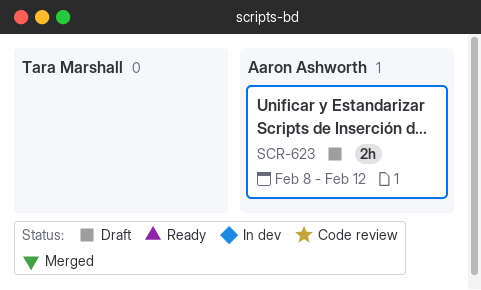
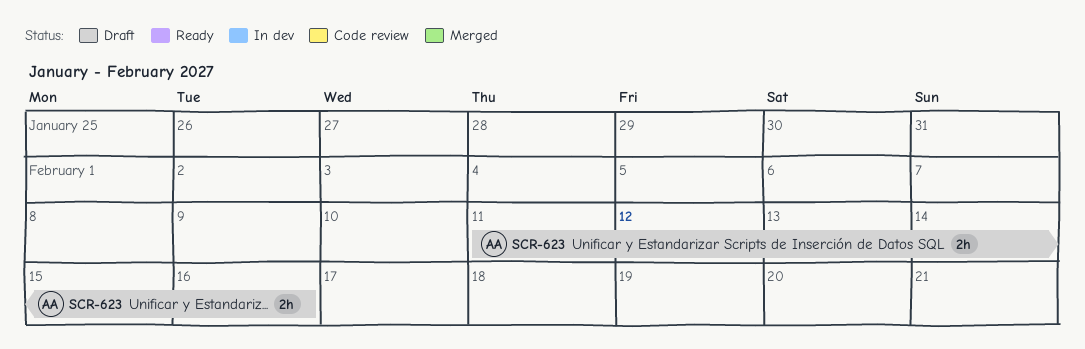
SCR-623, start: Feb 8 -> Feb 11
SCR-623, due: Feb 12 -> Feb 16

